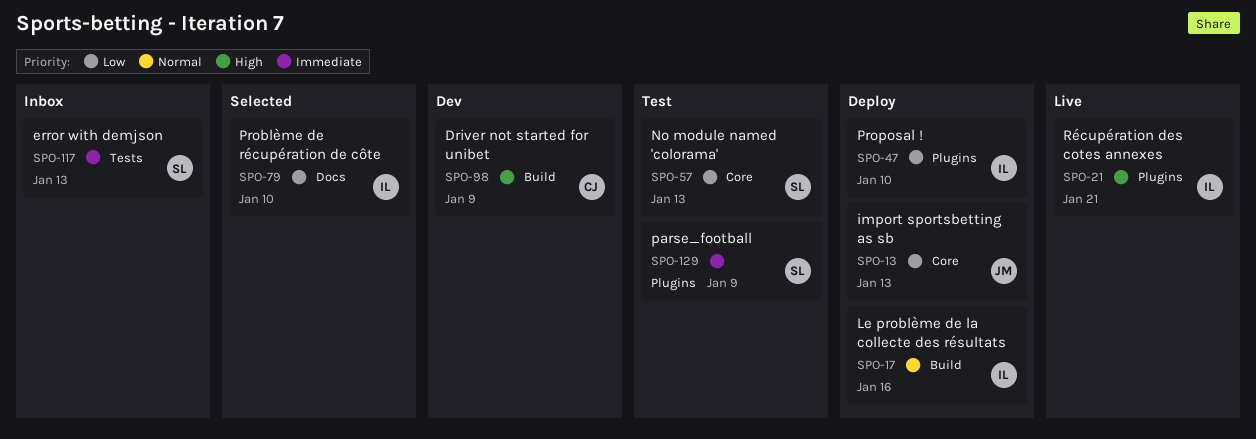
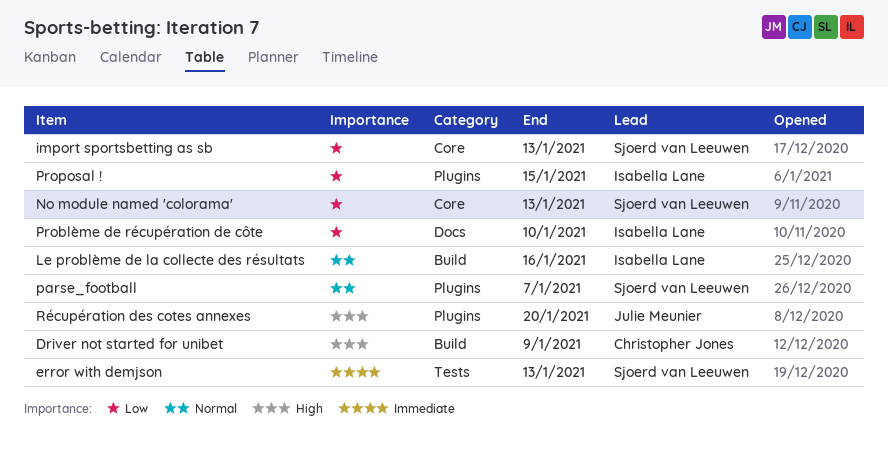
import sportsbetting as sb, owner: Julie Meunier -> Sjoerd van Leeuwen
parse_football, priority: Immediate -> Normal
parse_football, due: Jan 9 -> Jan 7
Proposal !, due: Jan 10 -> Jan 15
Récupération des cotes annexes, owner: Isabella Lane -> Julie Meunier
Récupération des cotes annexes, due: Jan 21 -> Jan 20

